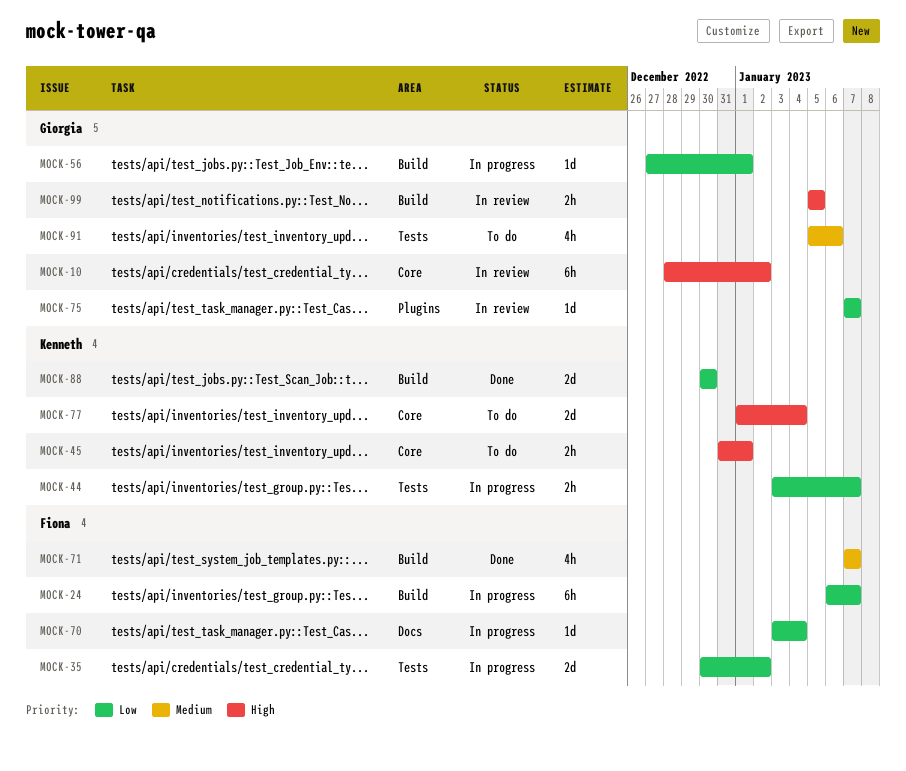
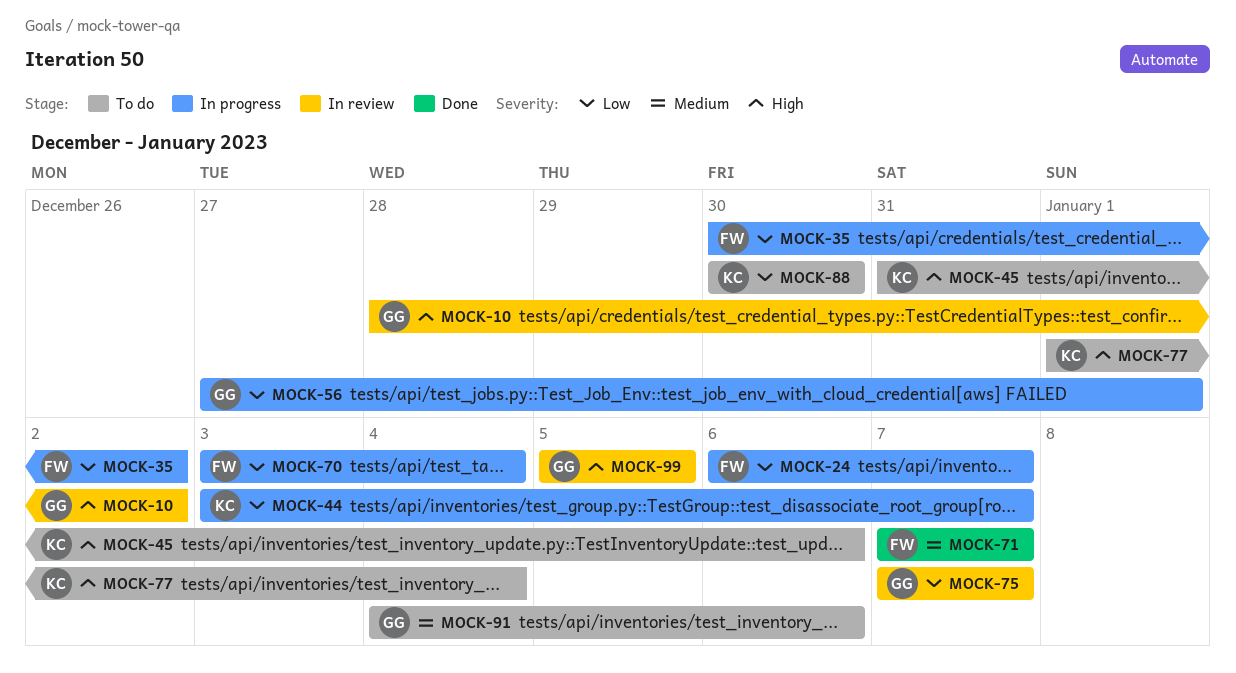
MOCK-45, due: Jan 1 -> Jan 6
MOCK-88, status: Done -> To do
MOCK-91, start: Jan 5 -> Jan 4

